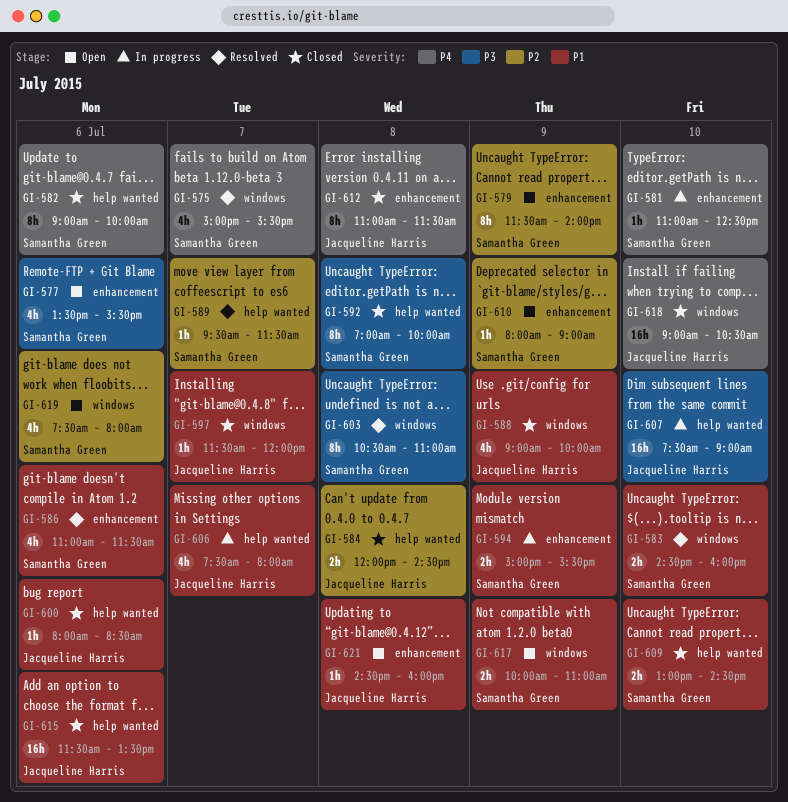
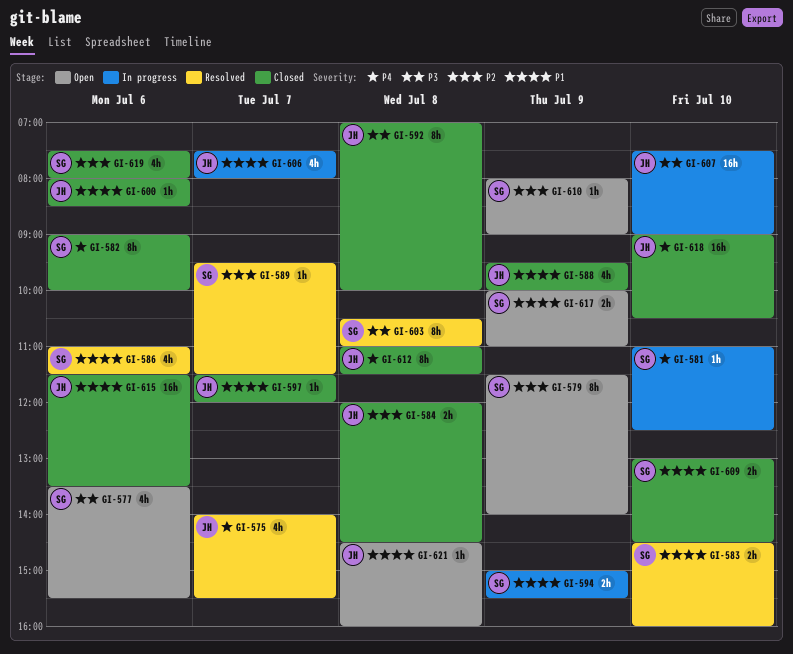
GI-575, owner: Samantha Green -> Jacqueline Harris
GI-575, begins: 15:00 -> 14:00
GI-588, begins: 09:00 -> 09:30
GI-592, owner: Samantha Green -> Jacqueline Harris
GI-619, status: Open -> Closed

